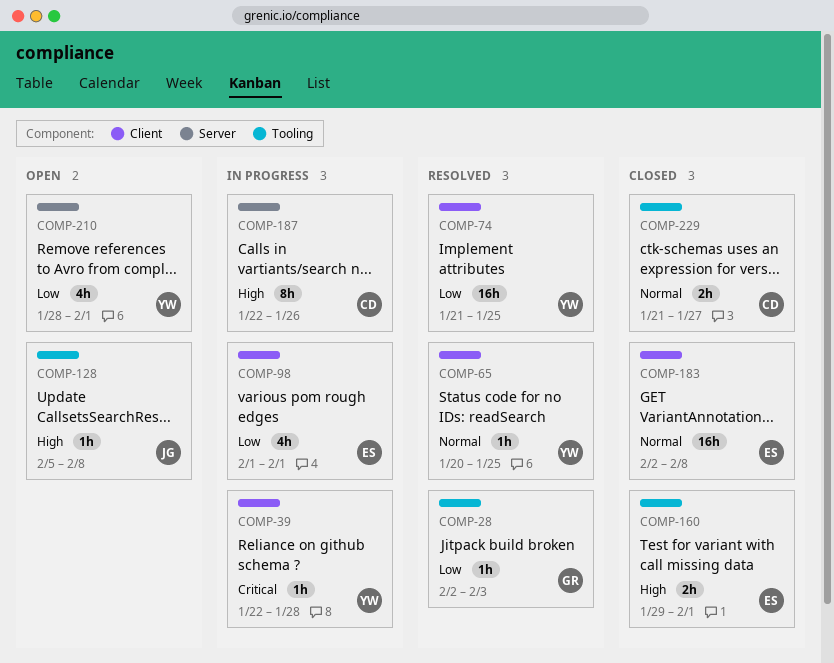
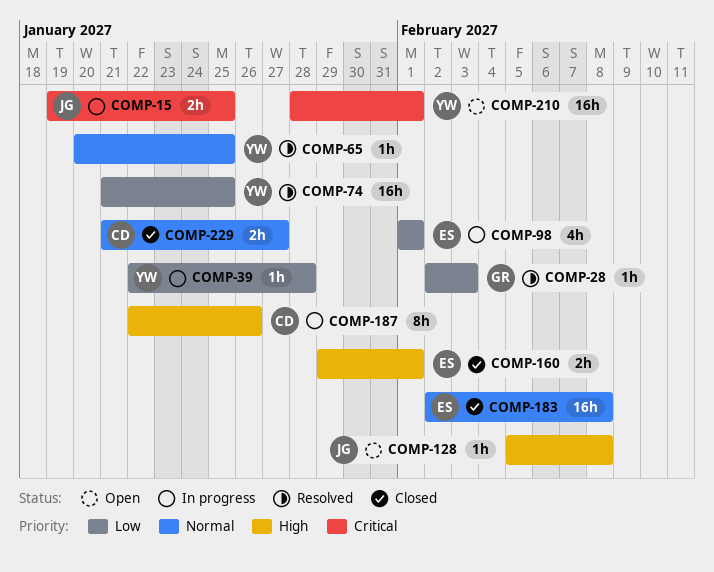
COMP-15: none -> present
COMP-39, priority: Critical -> Low
COMP-210, priority: Low -> Critical
COMP-210, estimate: 4h -> 16h

